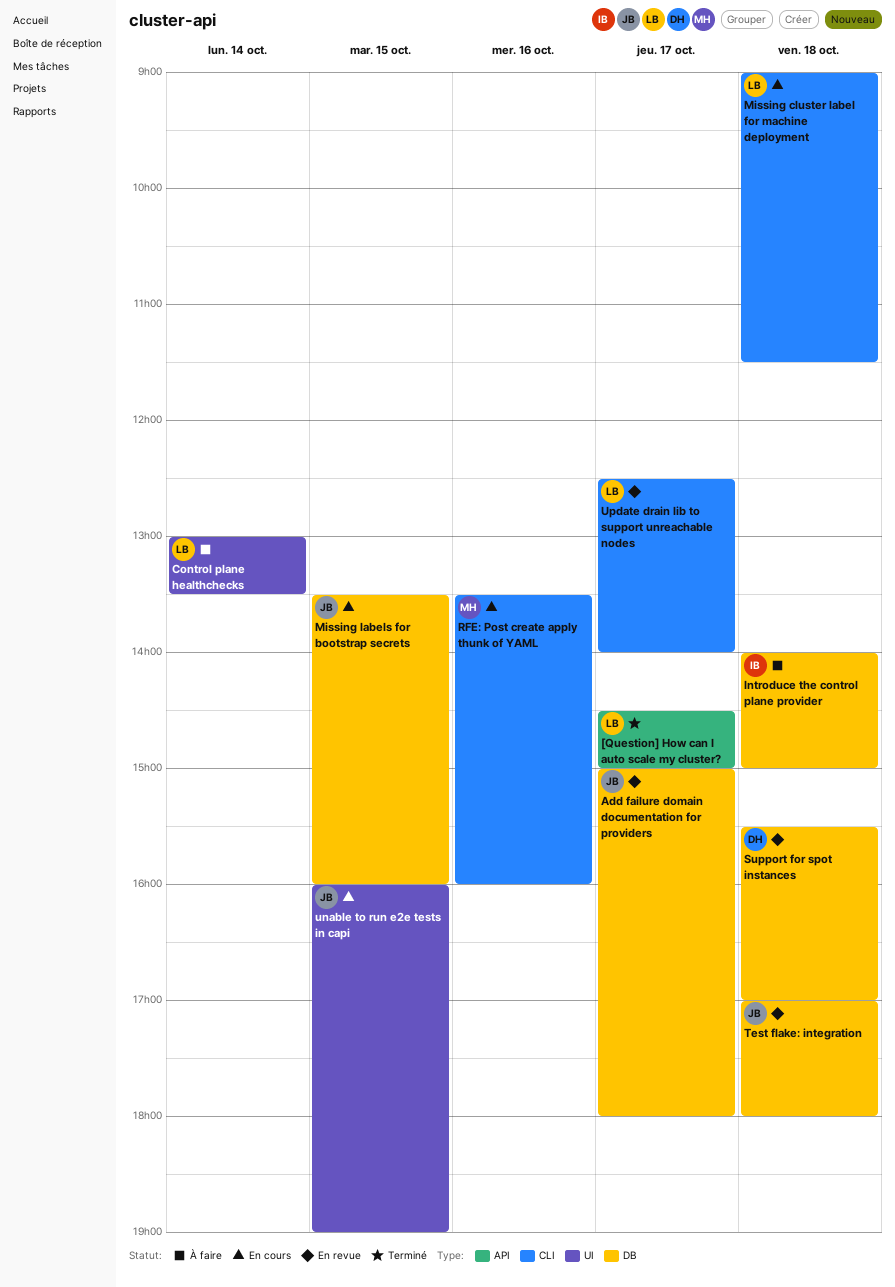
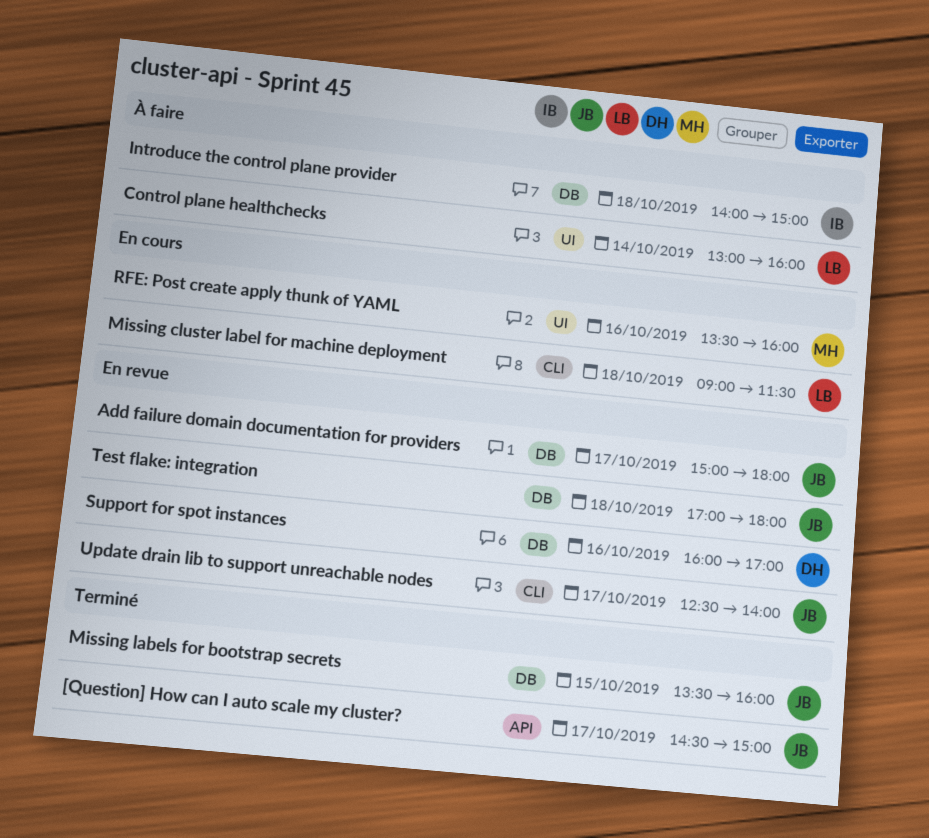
[Question] How can I auto scale my cluster?, owner: LB -> JB
Control plane healthchecks, ends: 13:30 -> 16:00
Missing labels for bootstrap secrets, status: En cours -> Terminé
RFE: Post create apply thunk of YAML, label: CLI -> UI
Support for spot instances, day: Oct 18 -> Oct 16
Support for spot instances, begins: 15:30 -> 16:00
unable to run e2e tests in capi: present -> none
Update drain lib to support unreachable nodes, owner: LB -> JB

